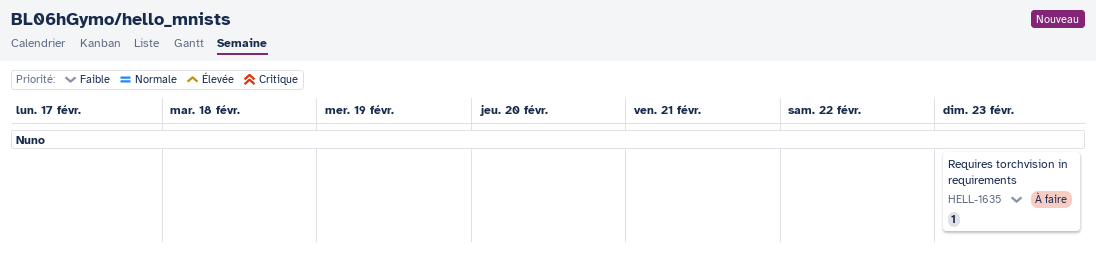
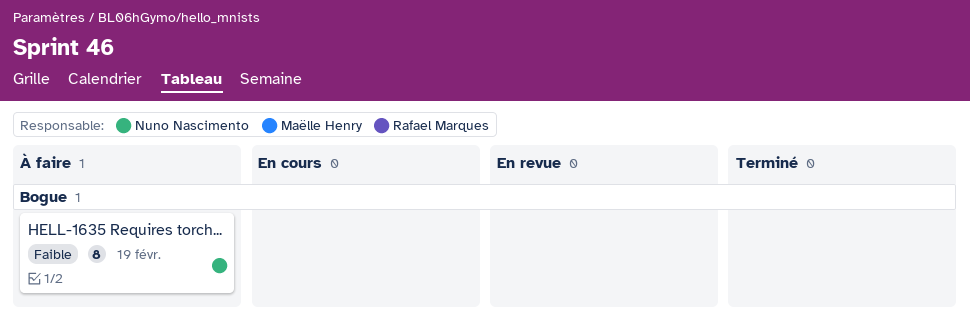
HELL-1635, estimate: 1 -> 8
HELL-1635, due: Feb 23 -> Feb 19

